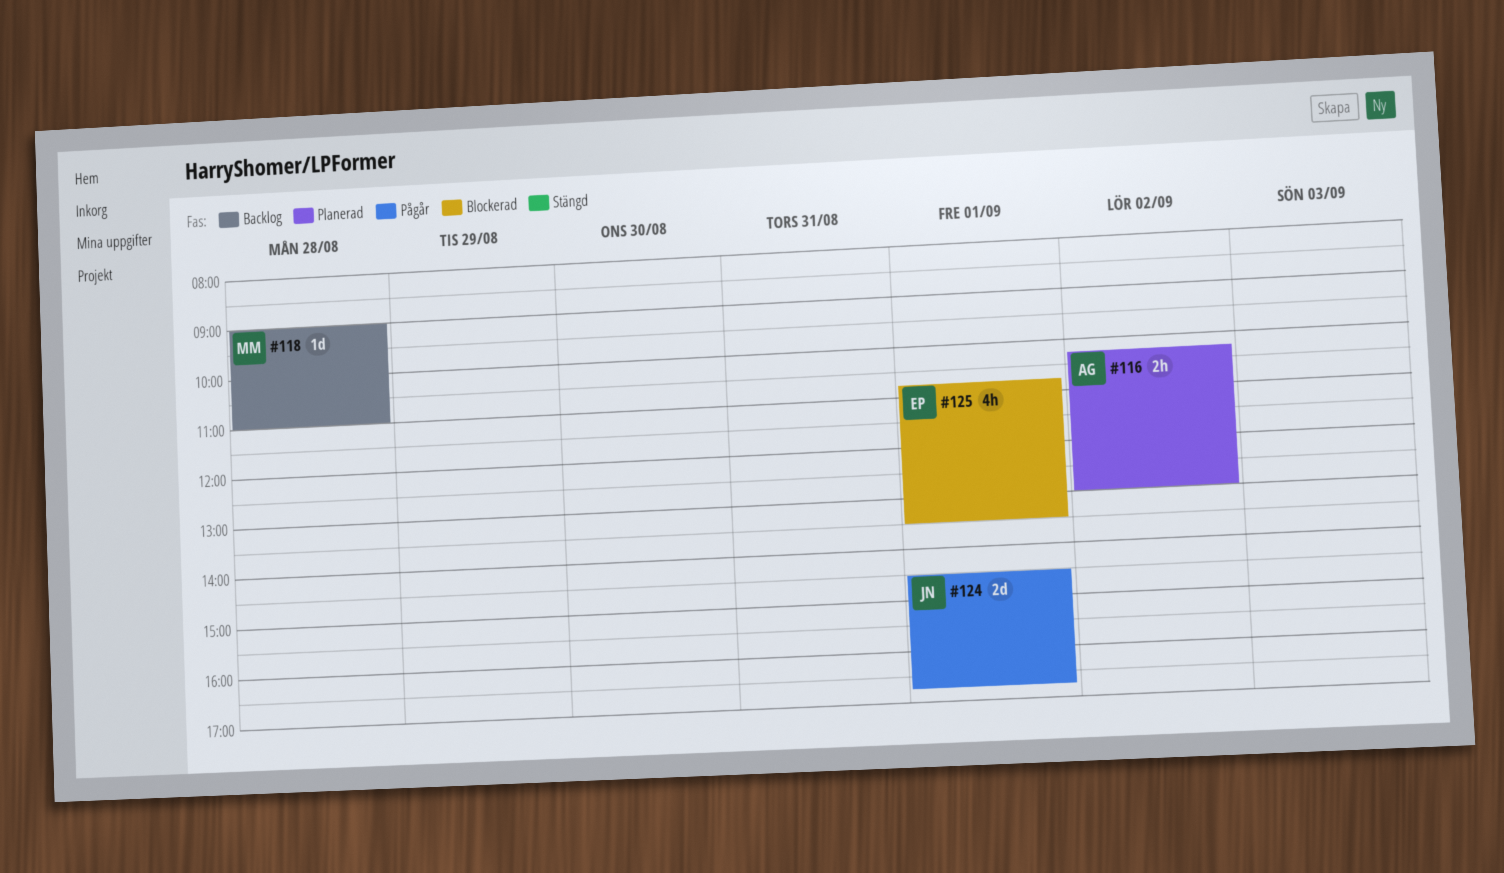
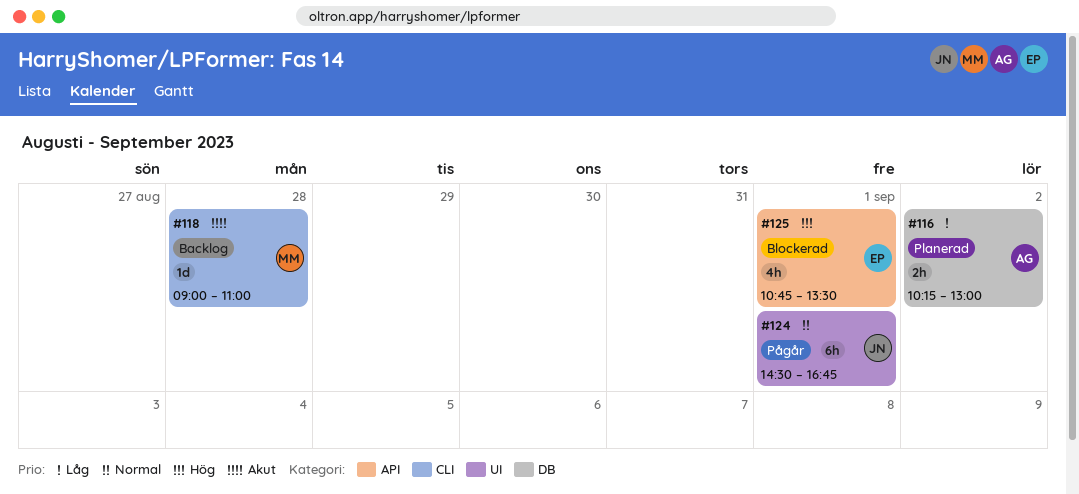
#124, estimate: 2d -> 6h

